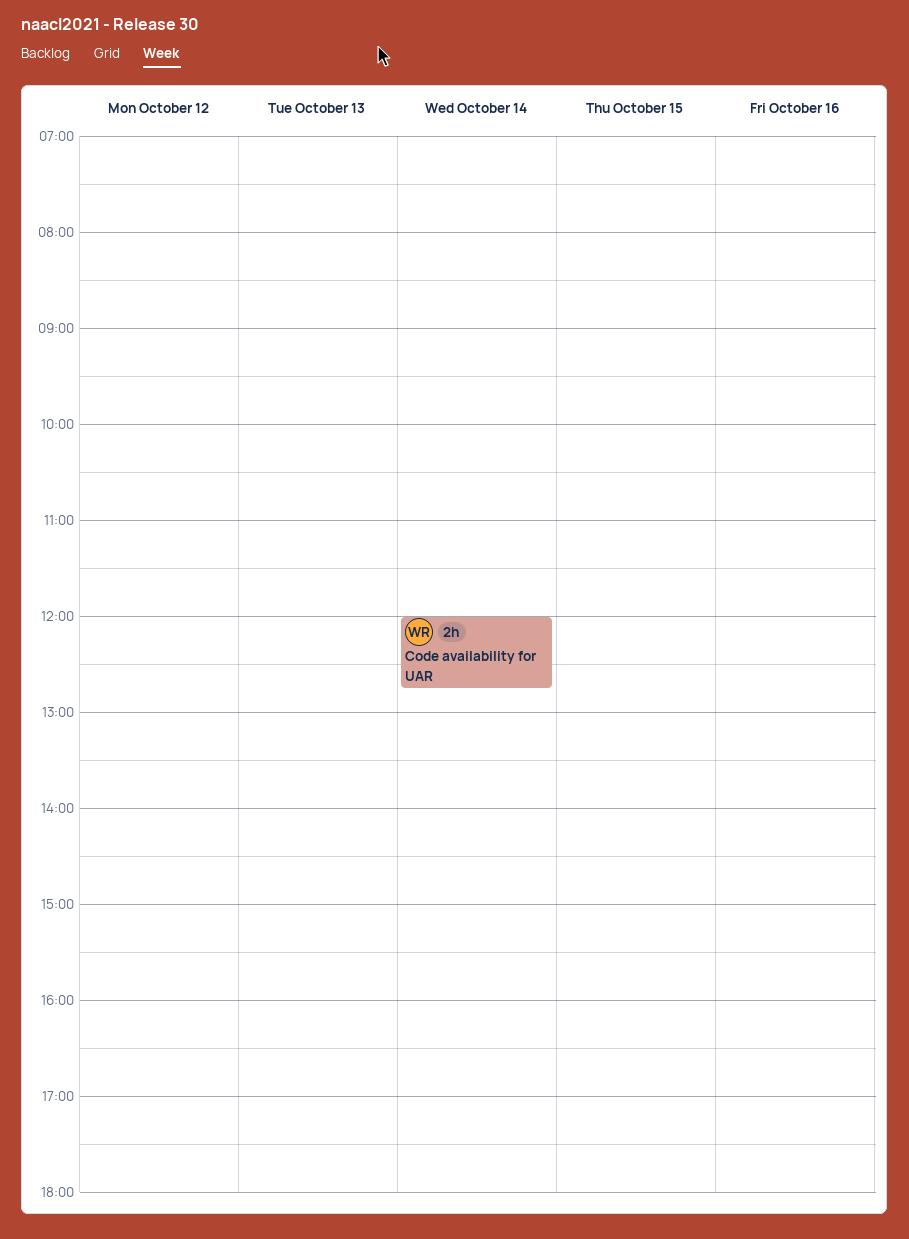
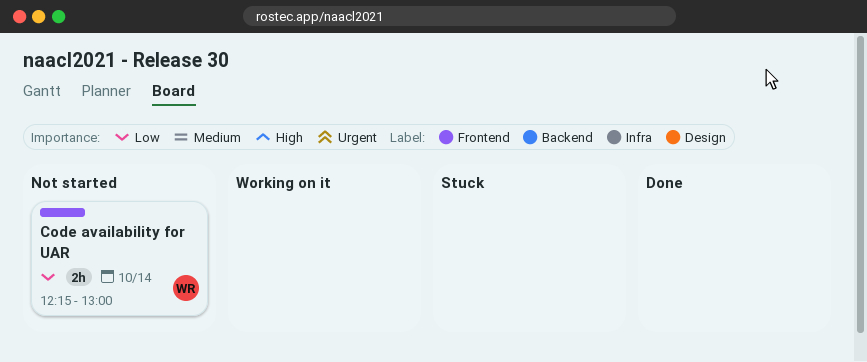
Code availability for UAR, begins: 12:00 -> 12:15
Code availability for UAR, ends: 12:45 -> 13:00

